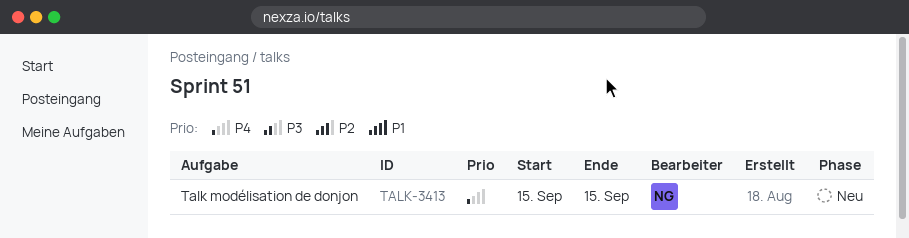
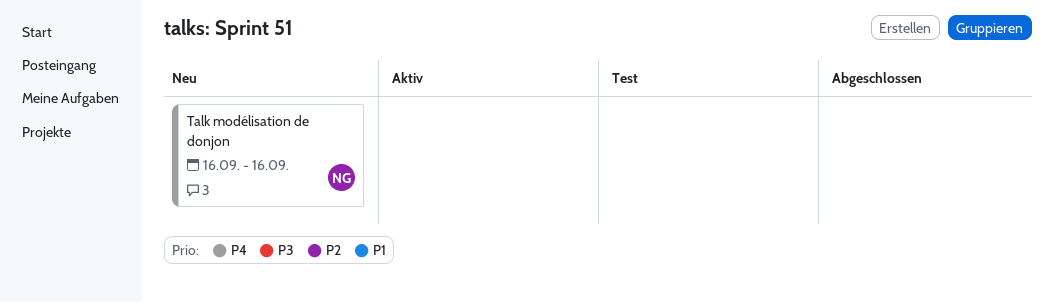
Talk modélisation de donjon, start: Sep 15 -> Sep 16
Talk modélisation de donjon, due: Sep 15 -> Sep 16

